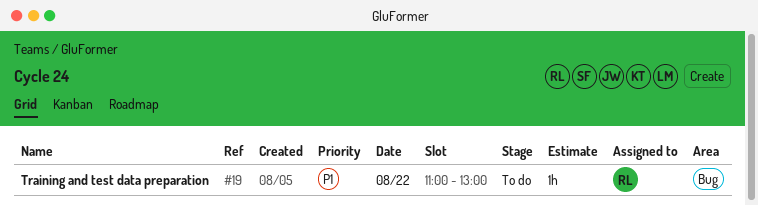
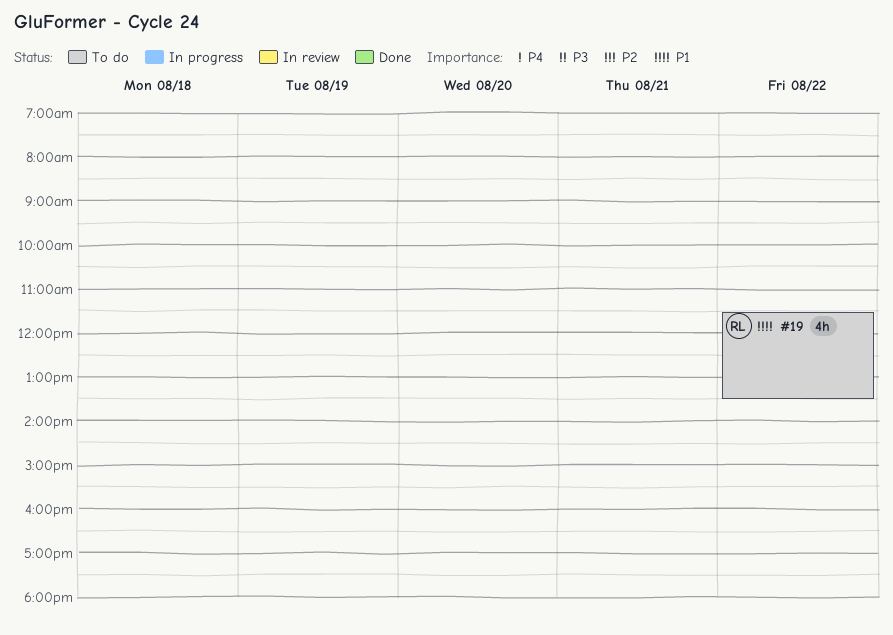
#19, estimate: 1h -> 4h
#19, begins: 11:00 -> 11:30
#19, ends: 13:00 -> 13:30

